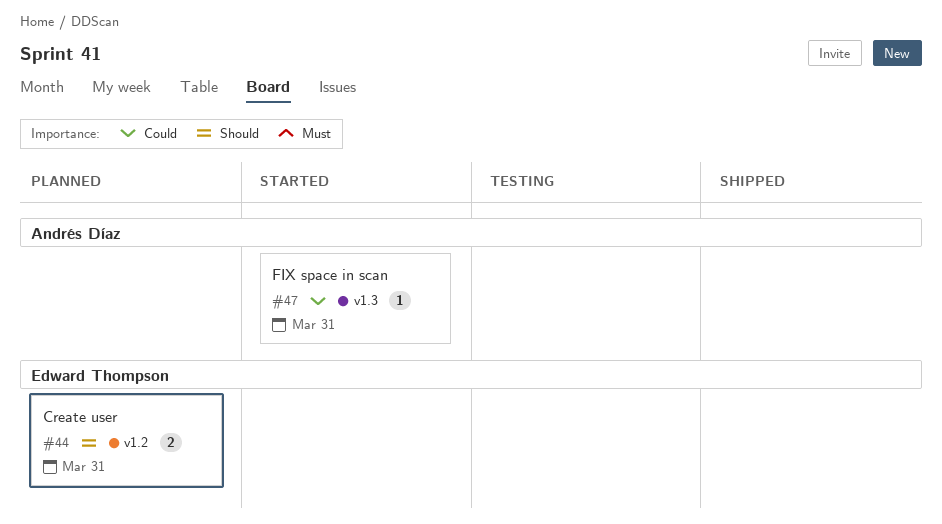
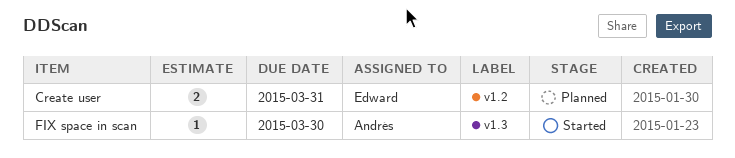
FIX space in scan, due: Mar 31 -> Mar 30

